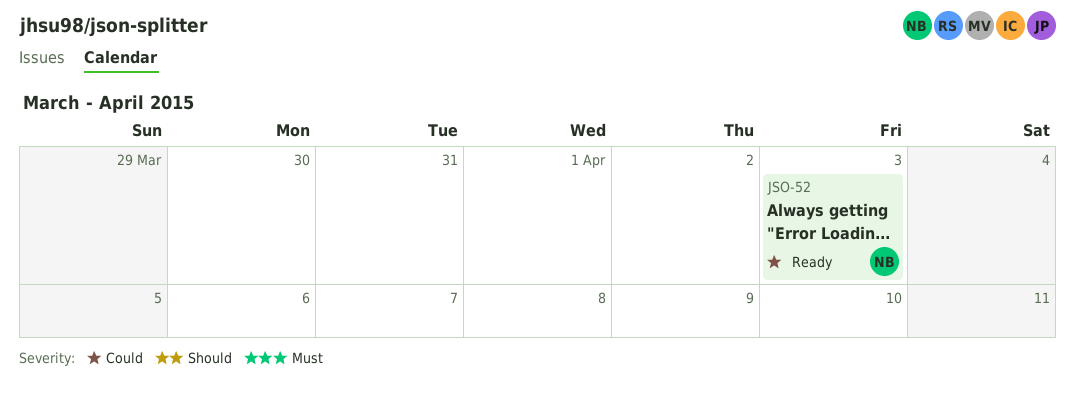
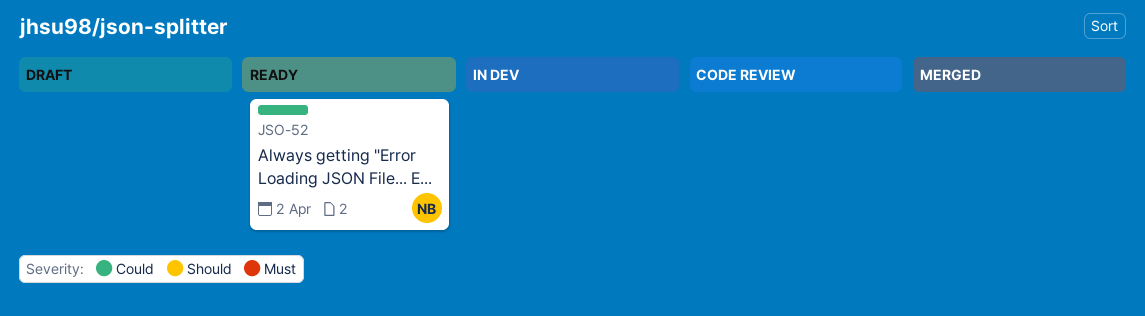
JSO-52, due: Apr 3 -> Apr 2

